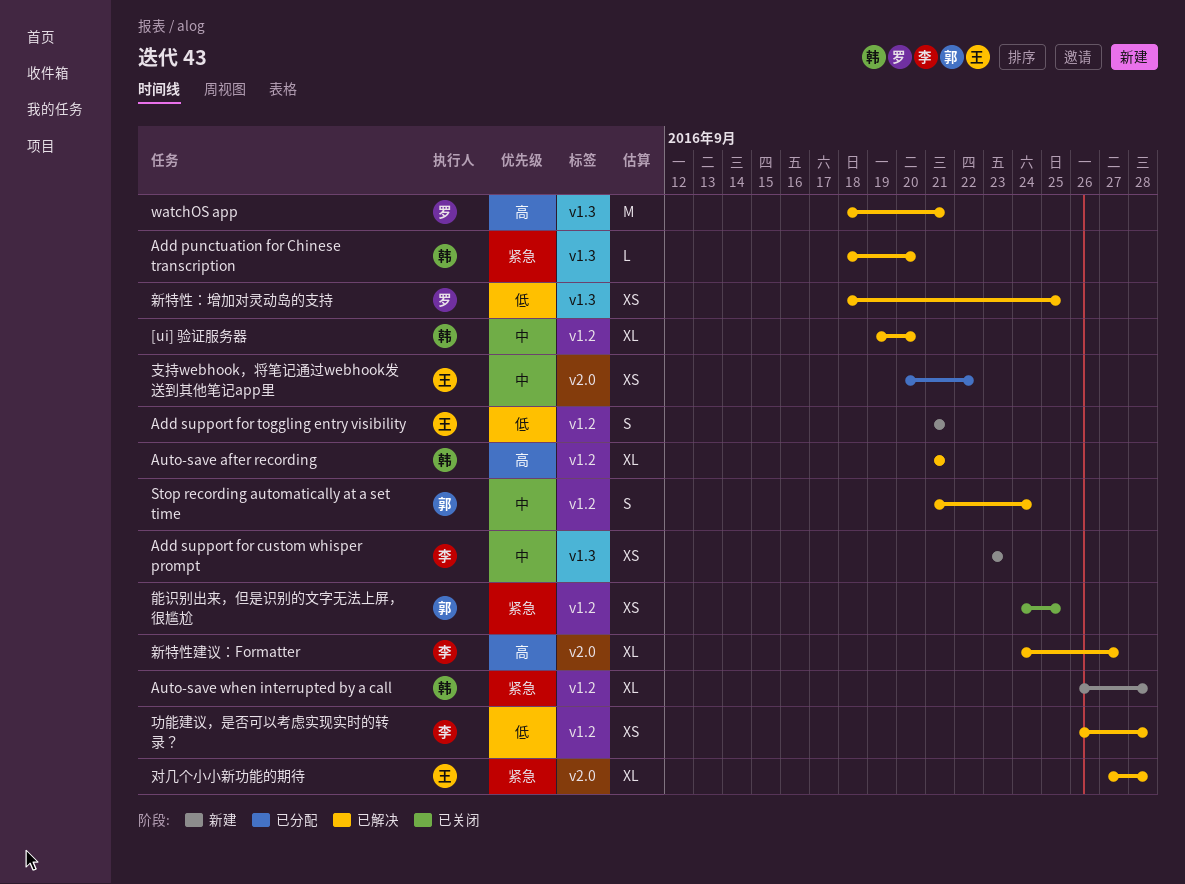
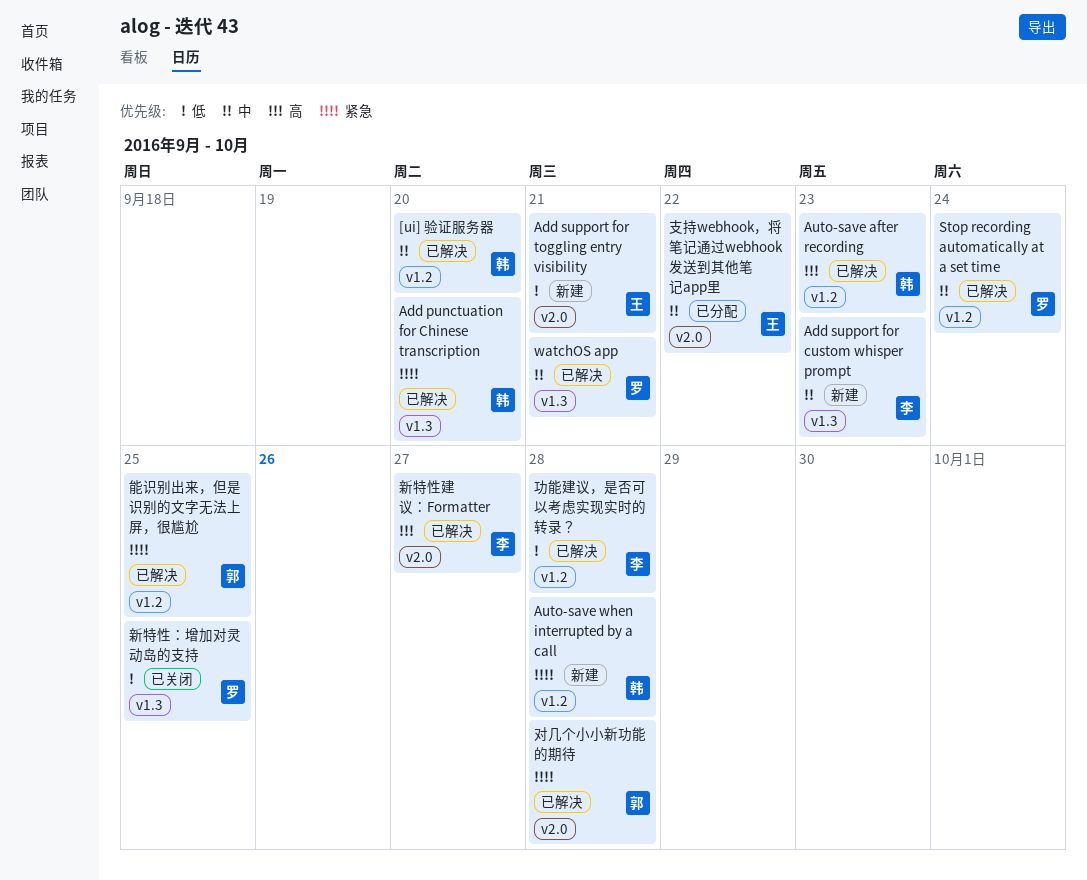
Add support for toggling entry visibility, label: v1.2 -> v2.0
Auto-save after recording, due: Sep 21 -> Sep 23
Stop recording automatically at a set time, owner: 郭 -> 罗
watchOS app, priority: 高 -> 中
对几个小小新功能的期待, owner: 王 -> 郭
新特性：增加对灵动岛的支持, status: 已解决 -> 已关闭
能识别出来，但是识别的文字无法上屏，很尴尬, status: 已关闭 -> 已解决

